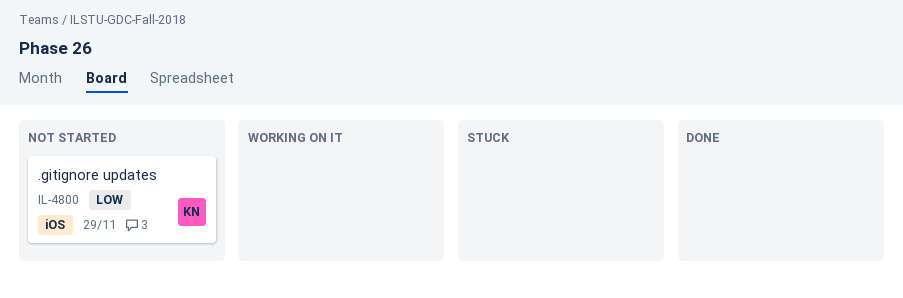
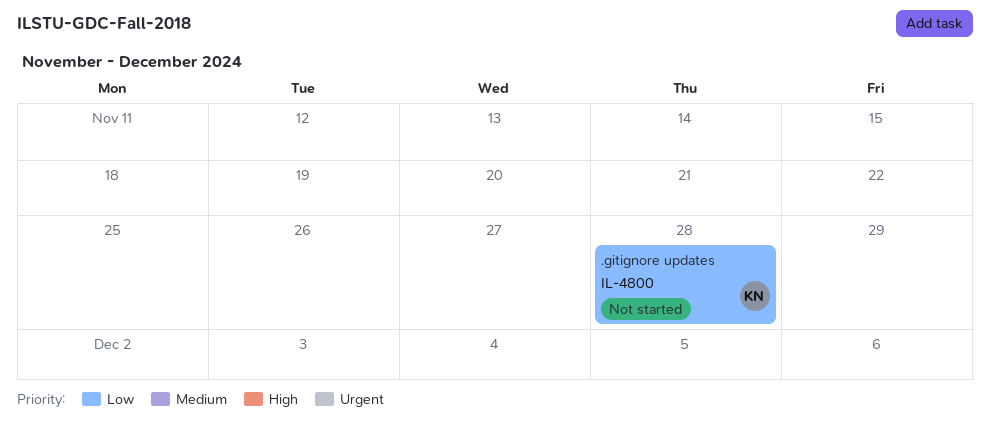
IL-4800, due: Nov 29 -> Nov 28

